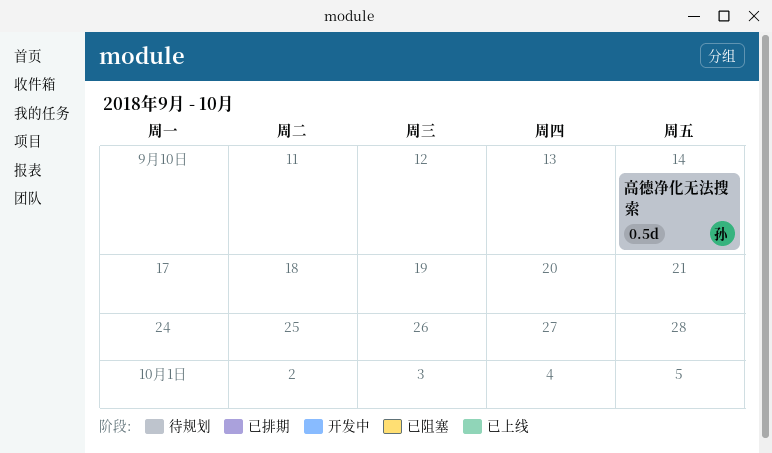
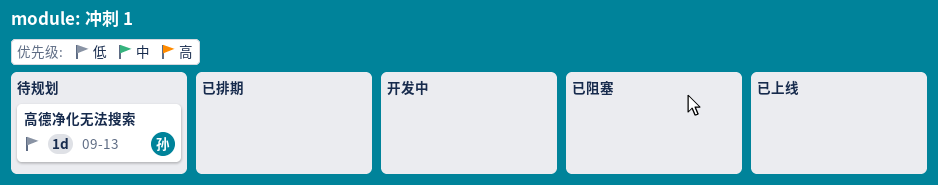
高德净化无法搜索, estimate: 0.5d -> 1d
高德净化无法搜索, due: Sep 14 -> Sep 13

